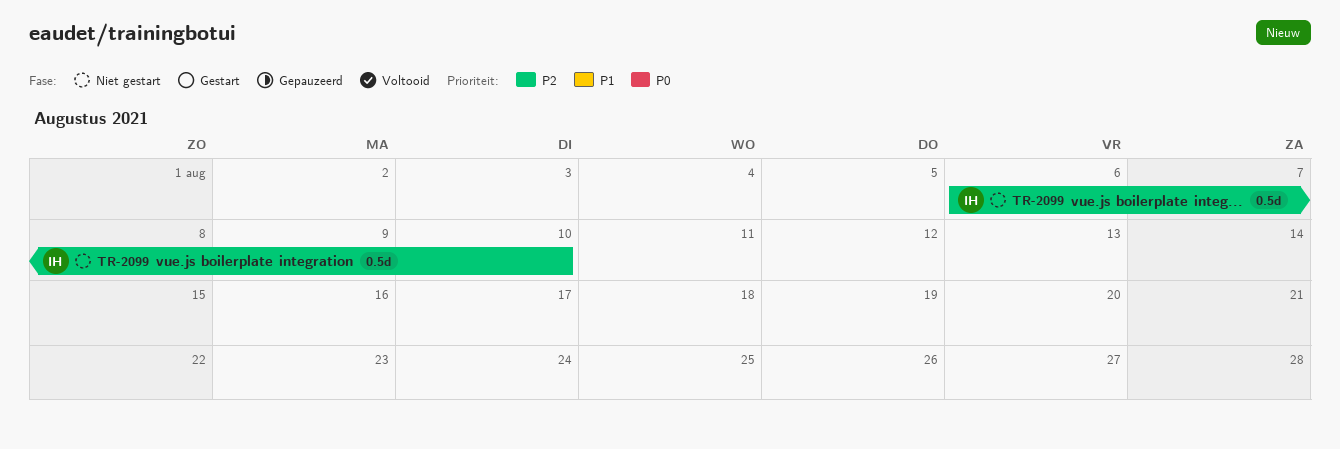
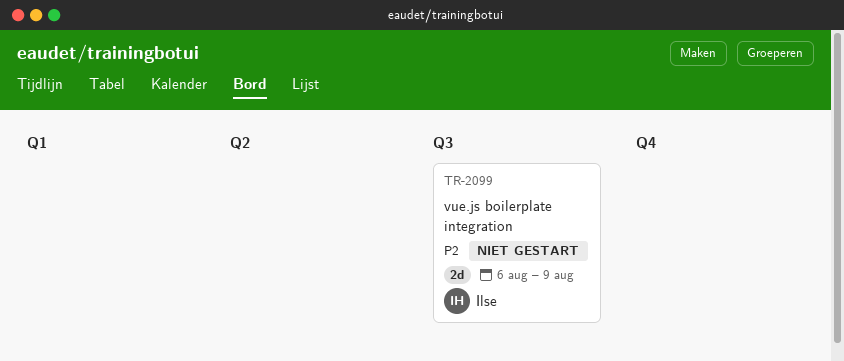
TR-2099, estimate: 0.5d -> 2d
TR-2099, due: Aug 10 -> Aug 9

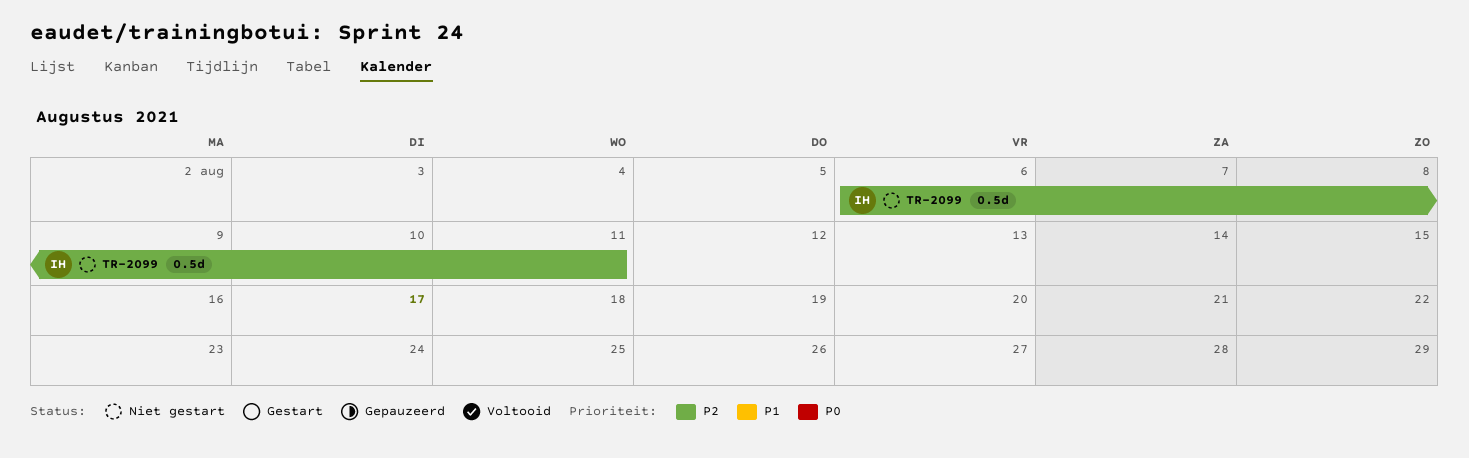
TR-2099, estimate: 2d -> 0.5d
TR-2099, due: Aug 9 -> Aug 11

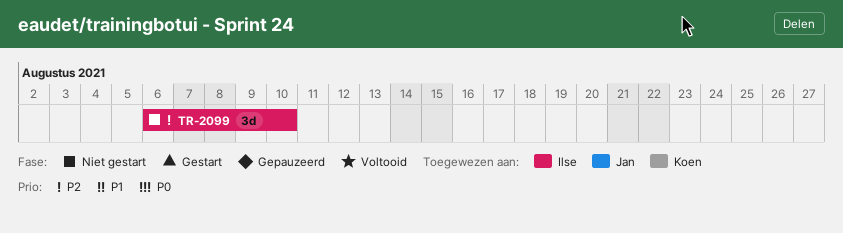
TR-2099, estimate: 0.5d -> 3d
TR-2099, due: Aug 11 -> Aug 10

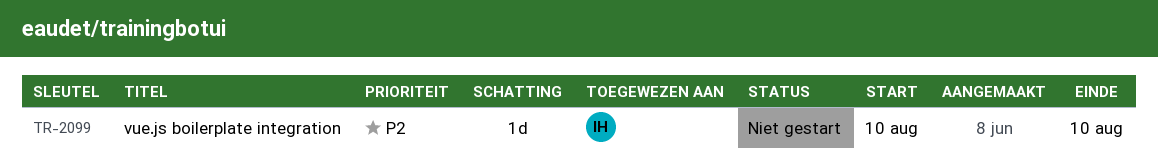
TR-2099, estimate: 3d -> 1d
TR-2099, start: Aug 6 -> Aug 10

